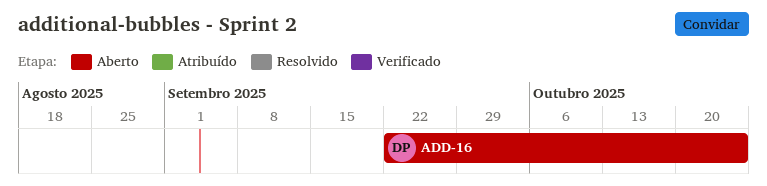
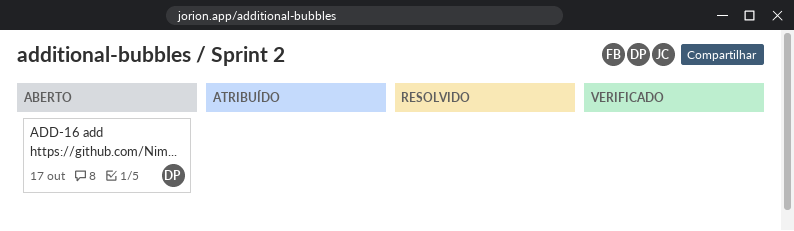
ADD-16, due: Oct 24 -> Oct 17

